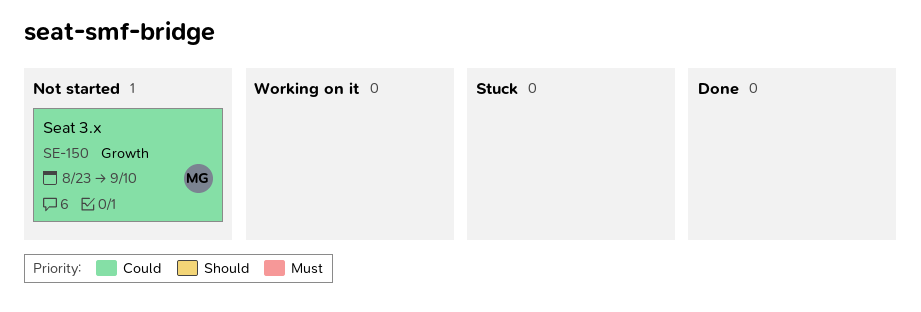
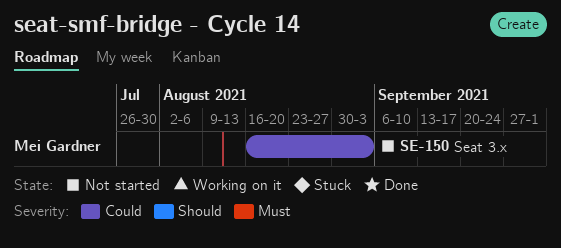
SE-150, start: Aug 23 -> Aug 16
SE-150, due: Sep 10 -> Sep 3

